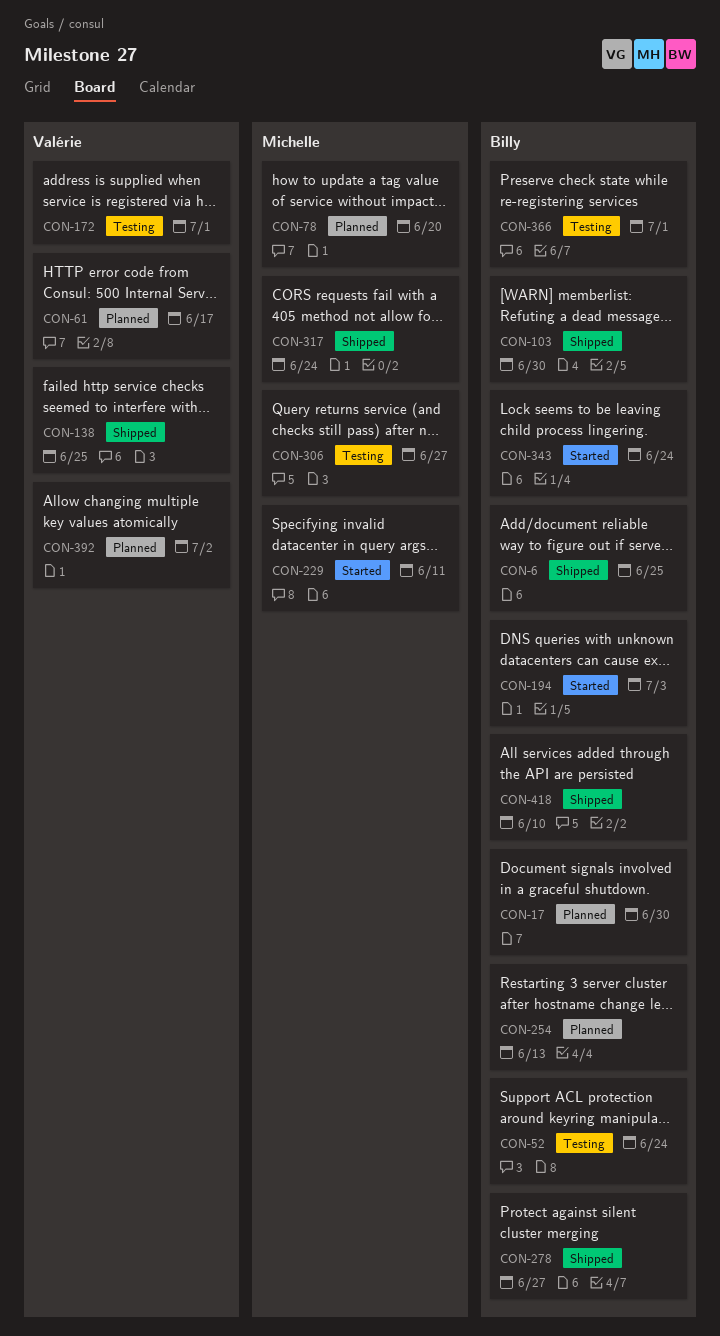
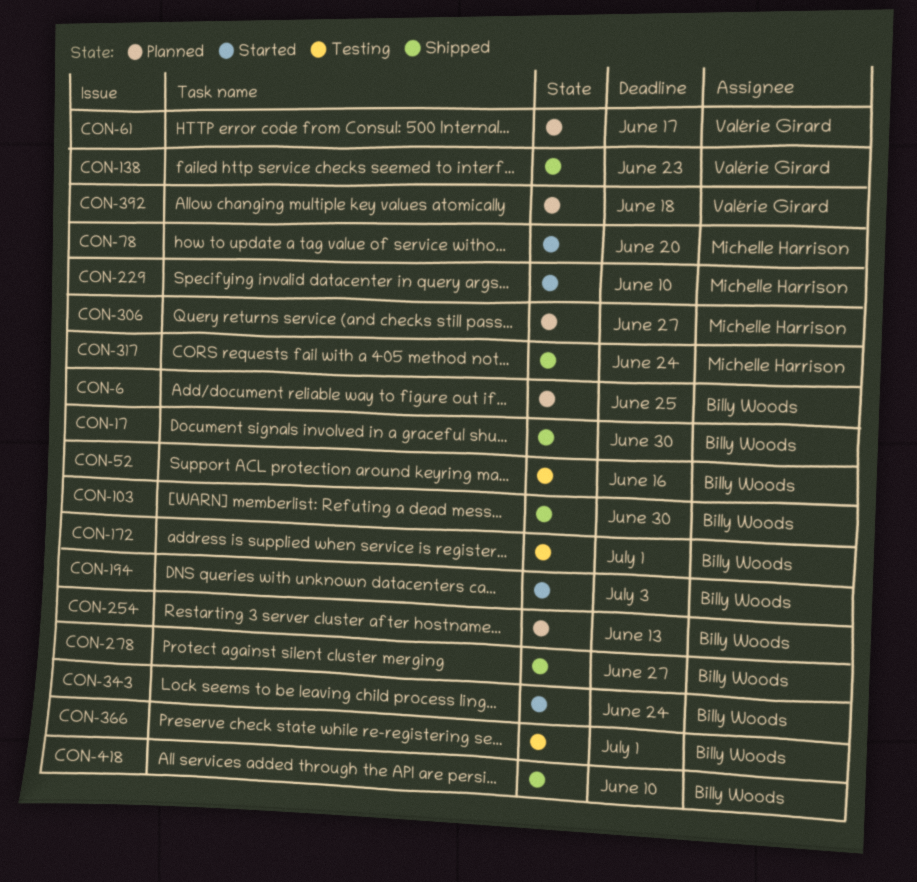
CON-6, status: Shipped -> Planned
CON-17, status: Planned -> Shipped
CON-52, due: Jun 24 -> Jun 16
CON-78, status: Planned -> Started
CON-138, due: Jun 25 -> Jun 23
CON-172, owner: Valérie Girard -> Billy Woods
CON-229, due: Jun 11 -> Jun 10
CON-306, status: Testing -> Planned
CON-392, due: Jul 2 -> Jun 18

